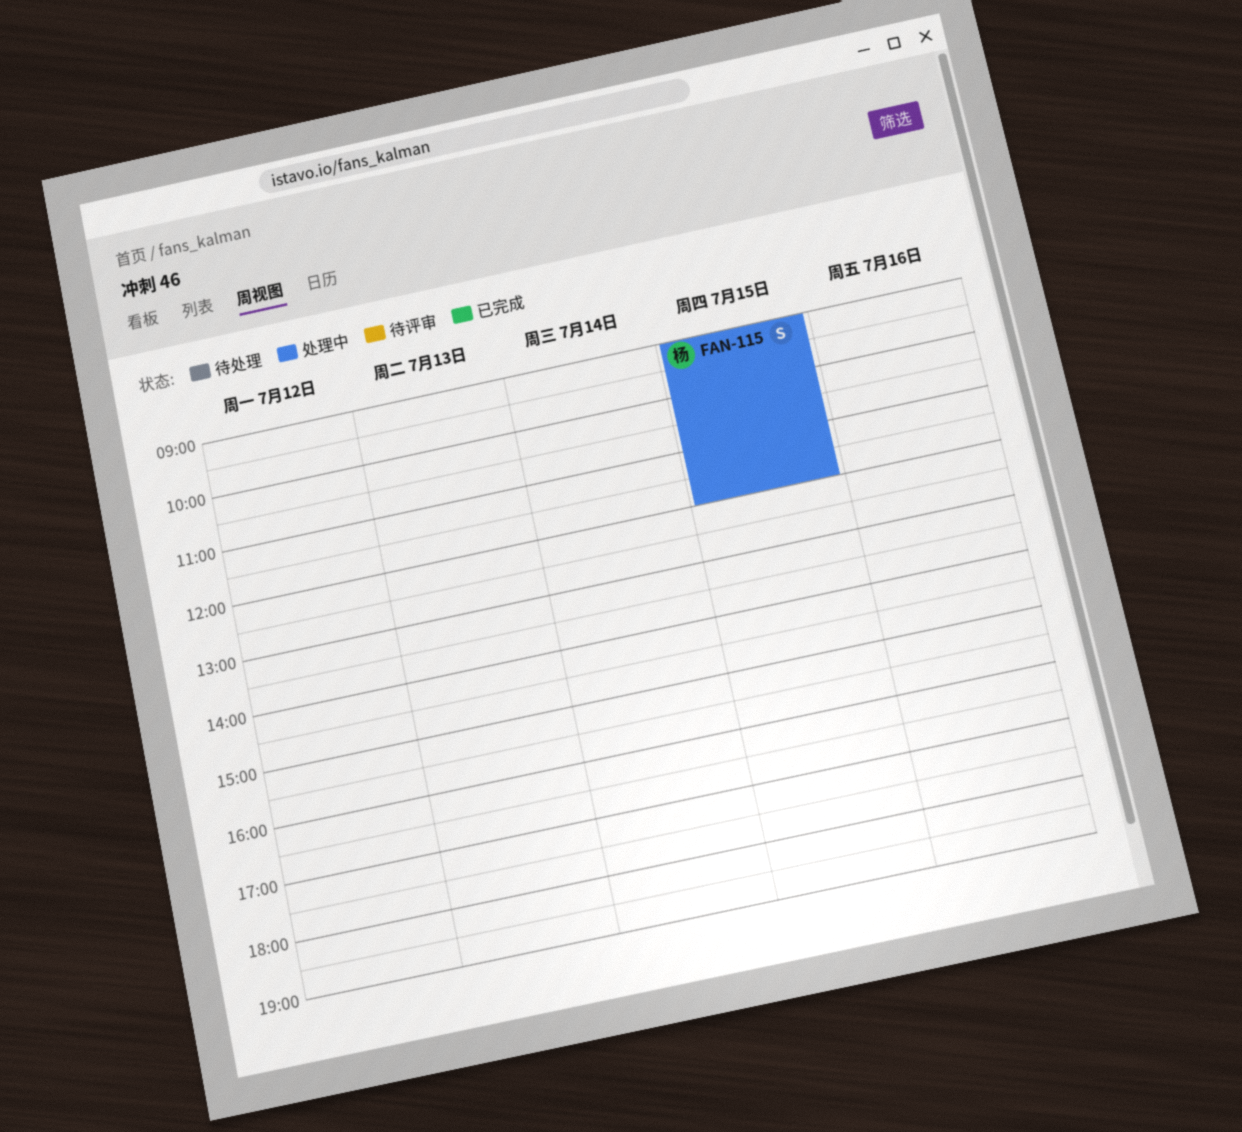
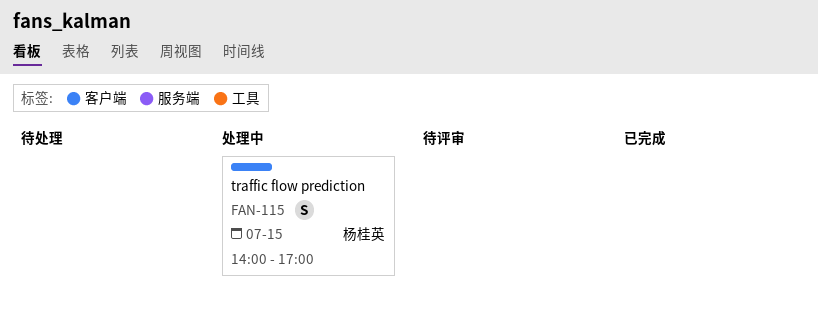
FAN-115, begins: 09:00 -> 14:00
FAN-115, ends: 12:00 -> 17:00

